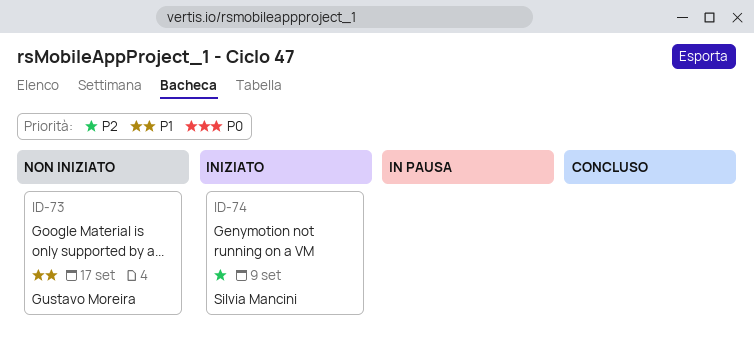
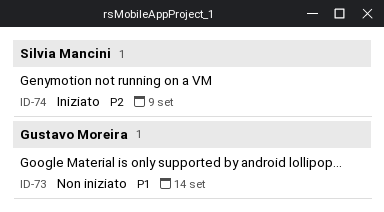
ID-73, due: Sep 17 -> Sep 14

